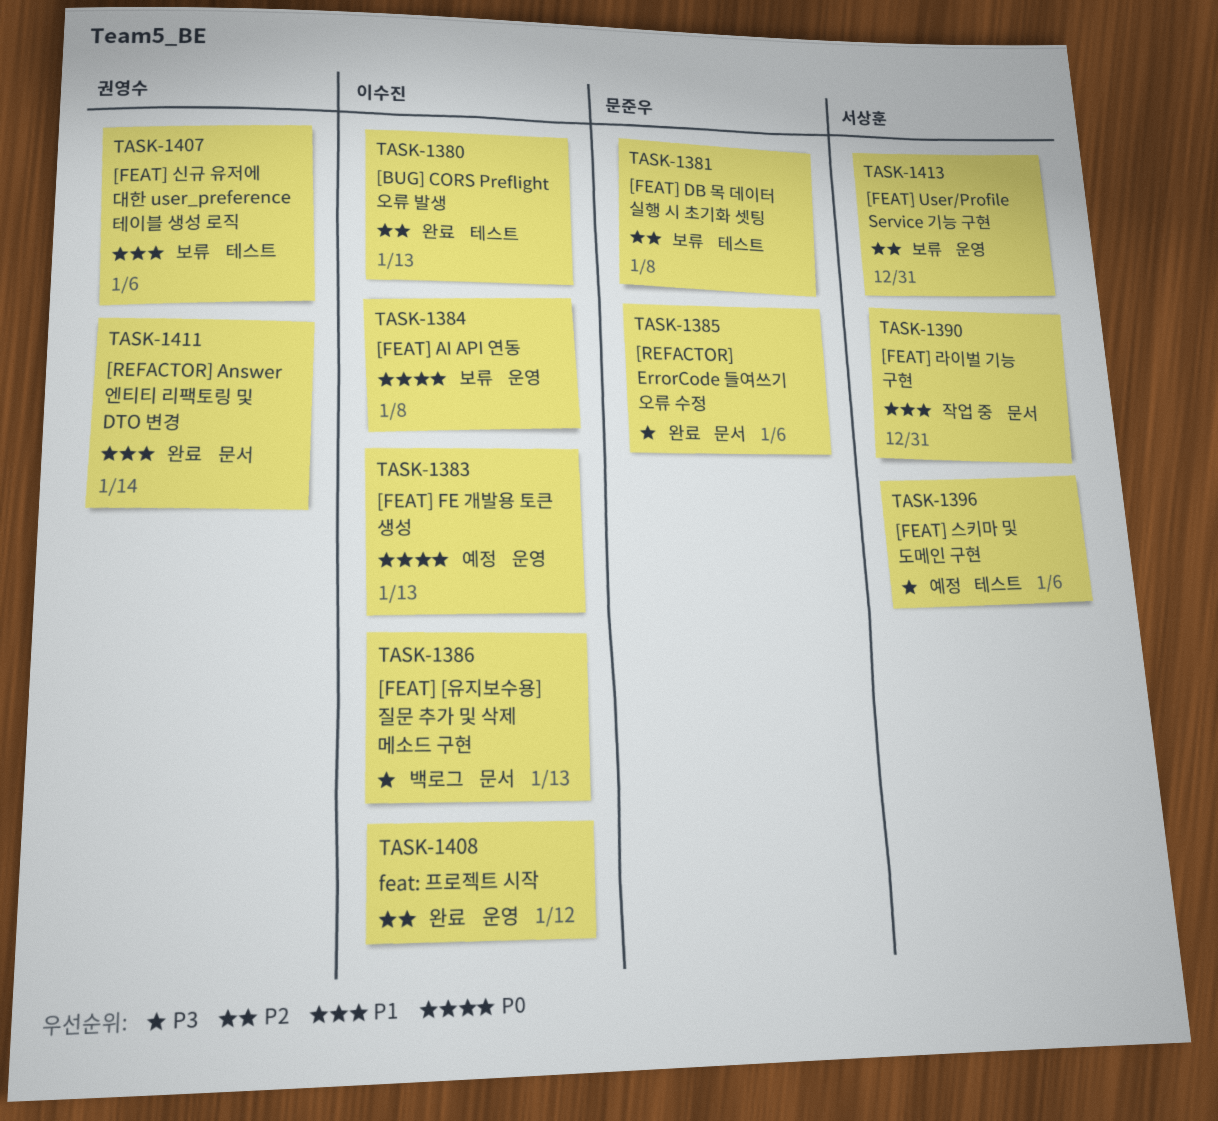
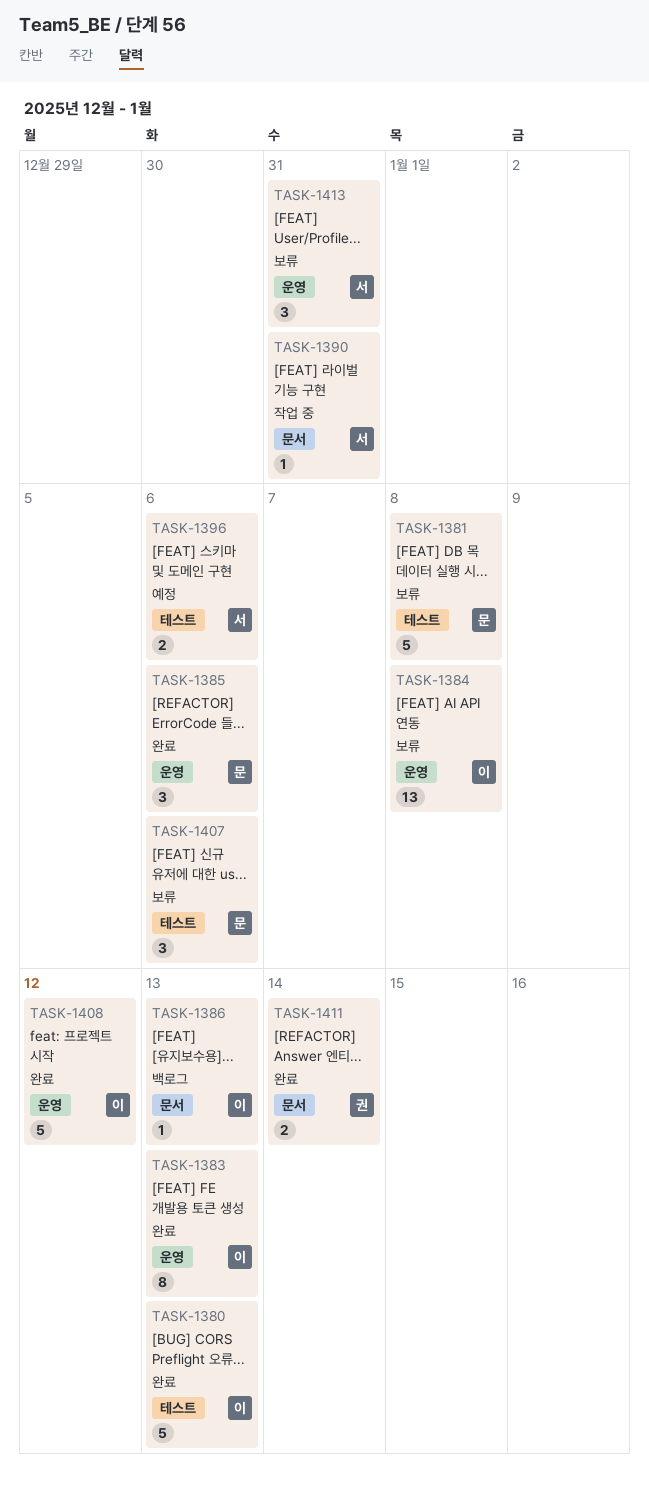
TASK-1383, status: 예정 -> 완료
TASK-1385, label: 문서 -> 운영
TASK-1407, owner: 권영수 -> 문준우

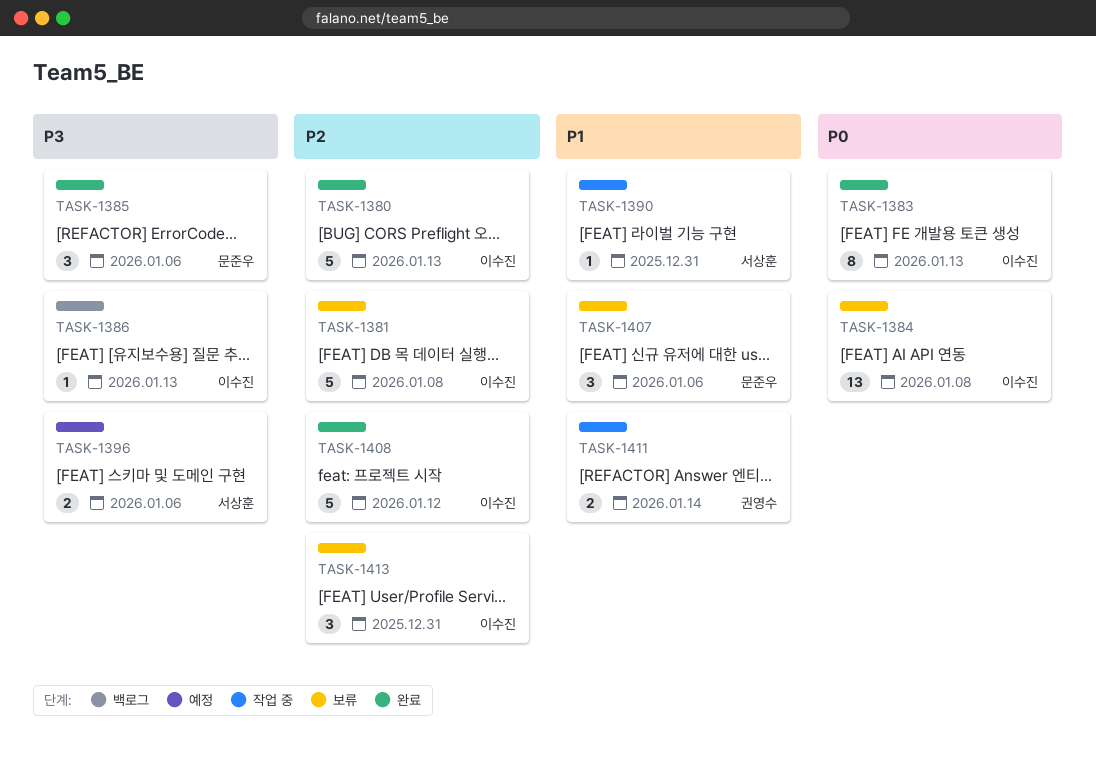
TASK-1381, owner: 문준우 -> 이수진
TASK-1411, status: 완료 -> 작업 중
TASK-1413, owner: 서상훈 -> 이수진

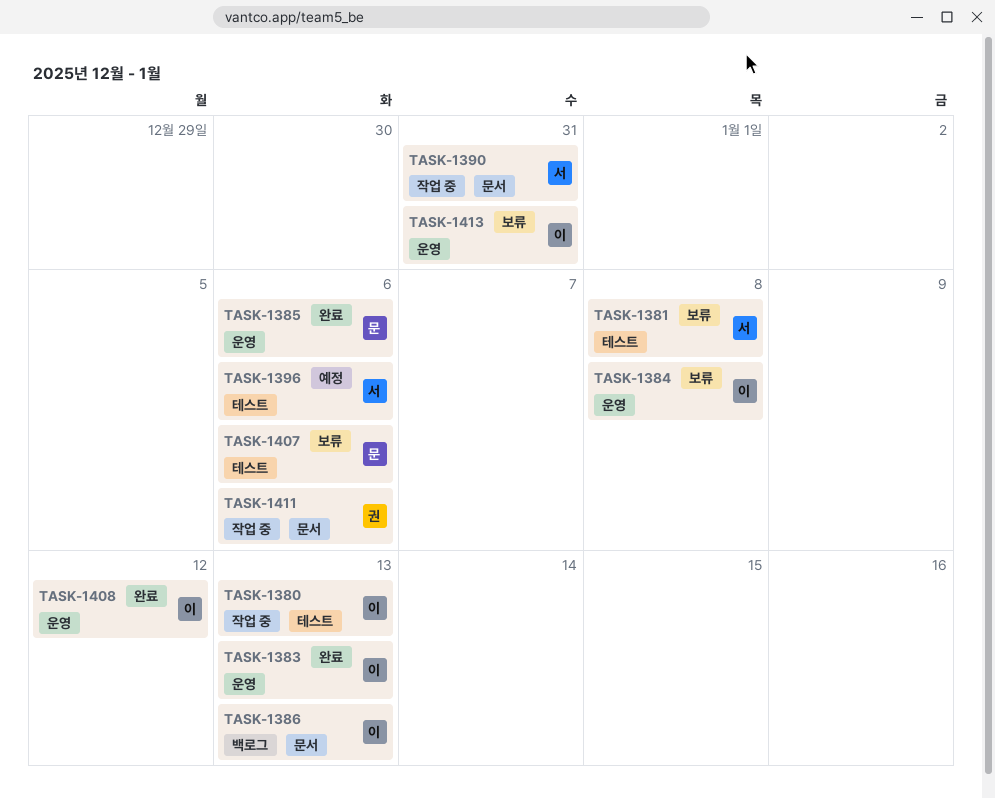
TASK-1380, status: 완료 -> 작업 중
TASK-1381, owner: 이수진 -> 서상훈
TASK-1411, due: Jan 14 -> Jan 6

